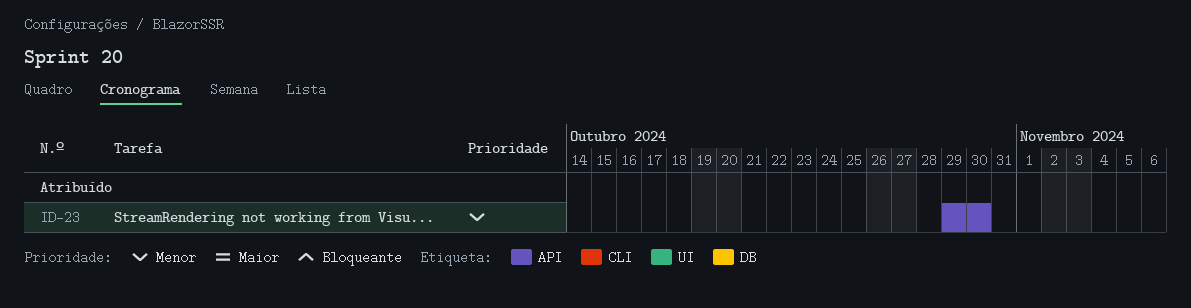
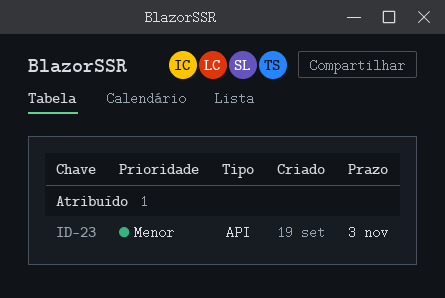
ID-23, due: Oct 30 -> Nov 3

